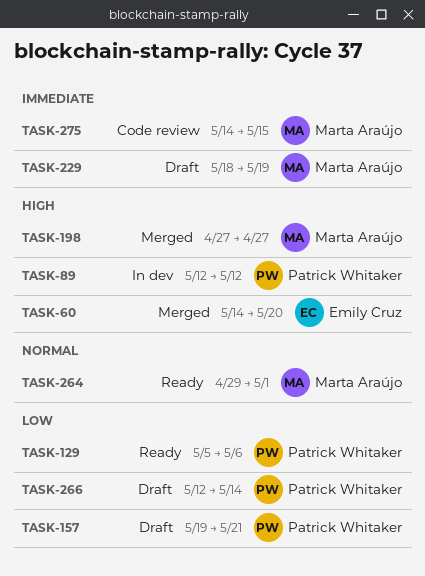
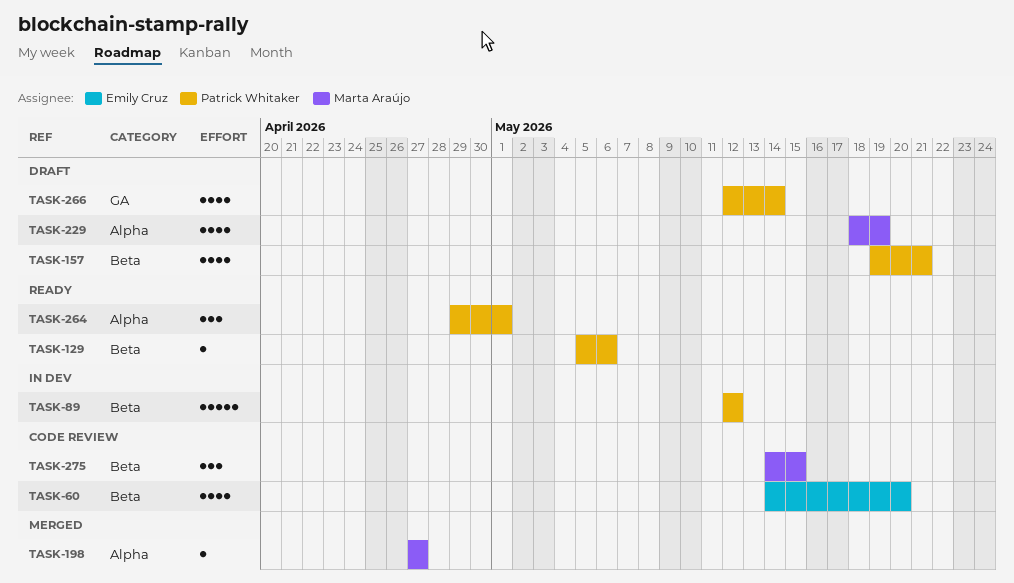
TASK-60, status: Merged -> Code review
TASK-264, owner: Marta Araújo -> Patrick Whitaker

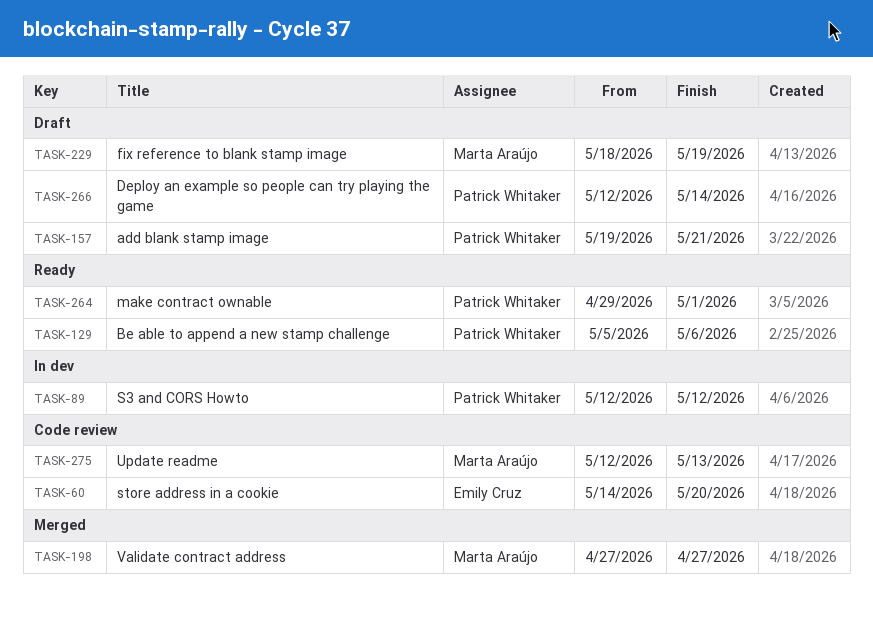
TASK-275, start: May 14 -> May 12
TASK-275, due: May 15 -> May 13

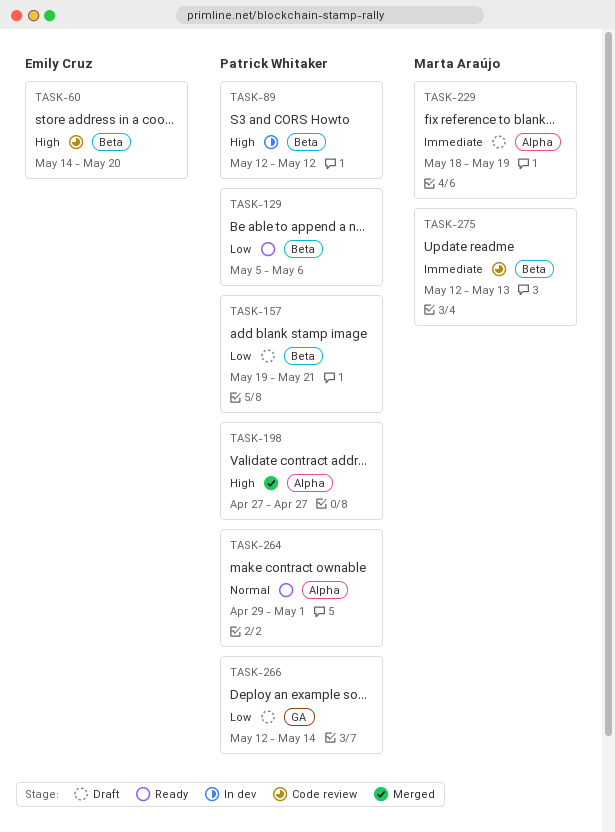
TASK-198, owner: Marta Araújo -> Patrick Whitaker

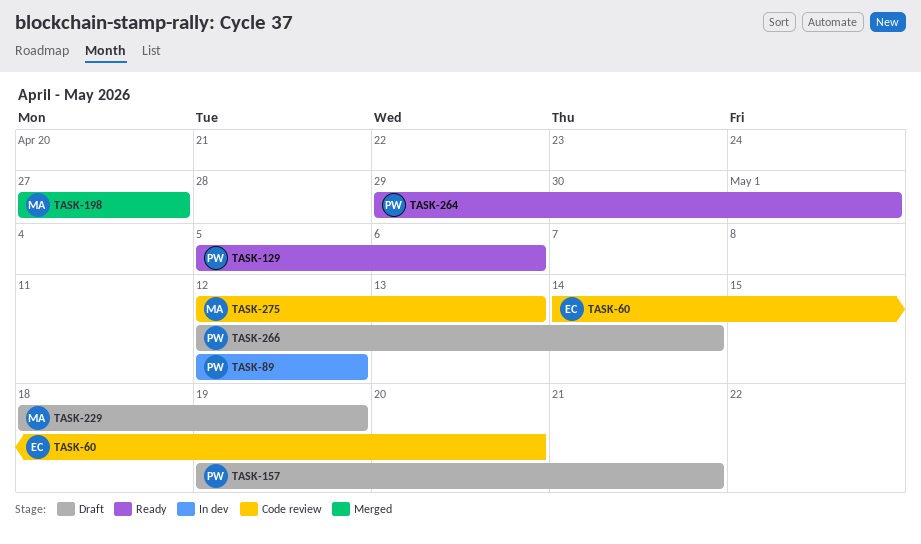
TASK-198, owner: Patrick Whitaker -> Marta Araújo

